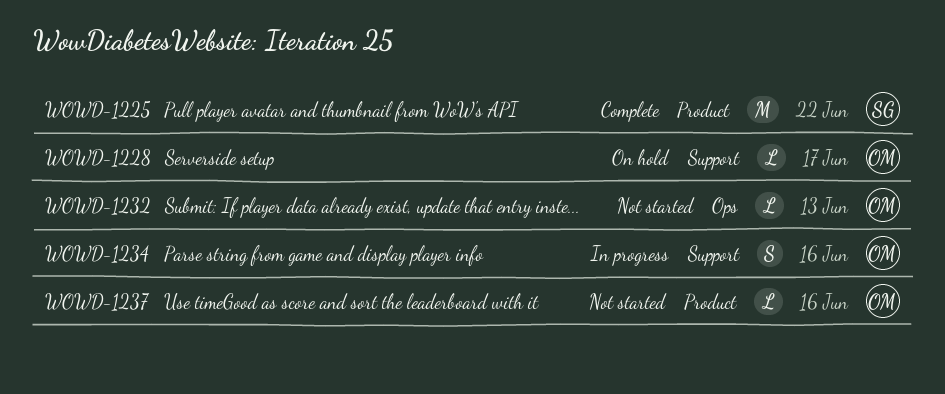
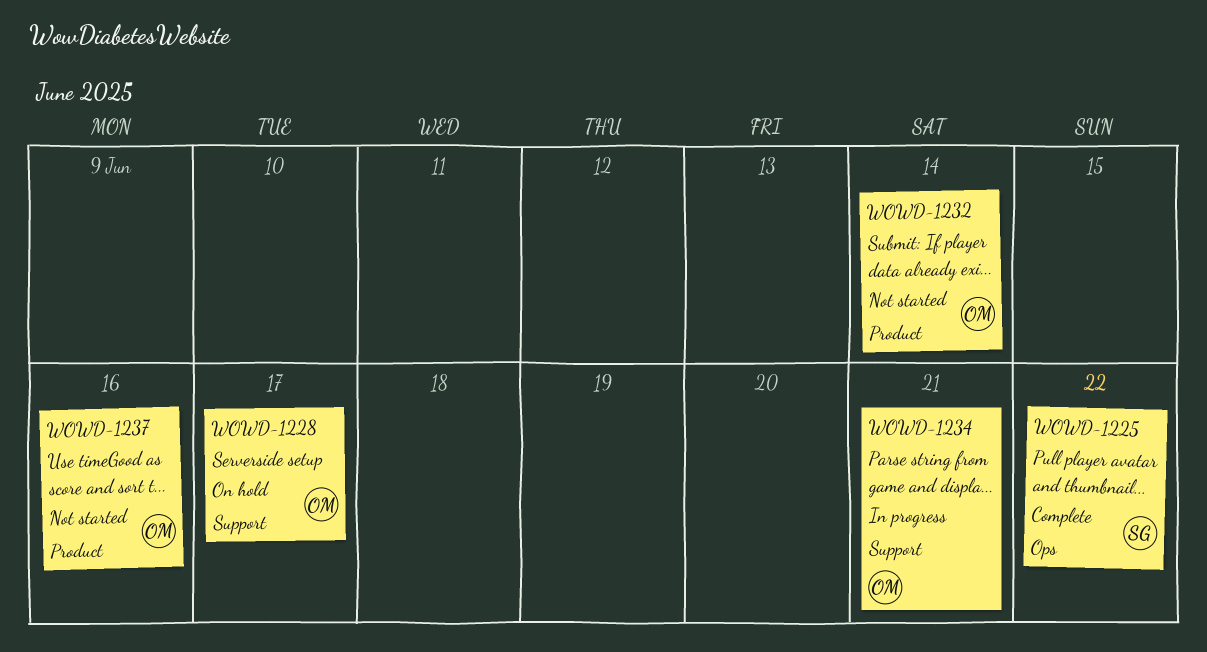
WOWD-1225, label: Product -> Ops
WOWD-1232, label: Ops -> Product
WOWD-1232, due: Jun 13 -> Jun 14
WOWD-1234, due: Jun 16 -> Jun 21

